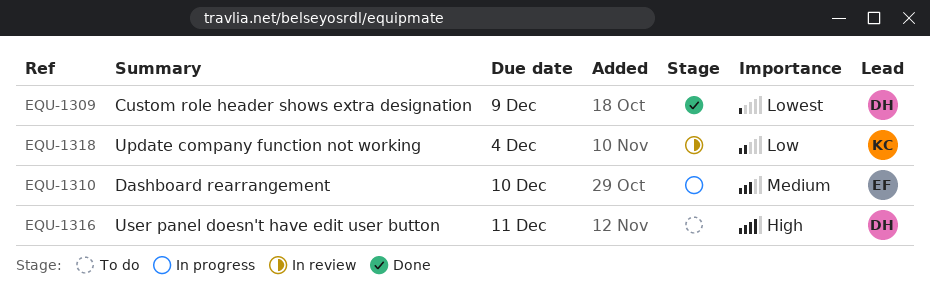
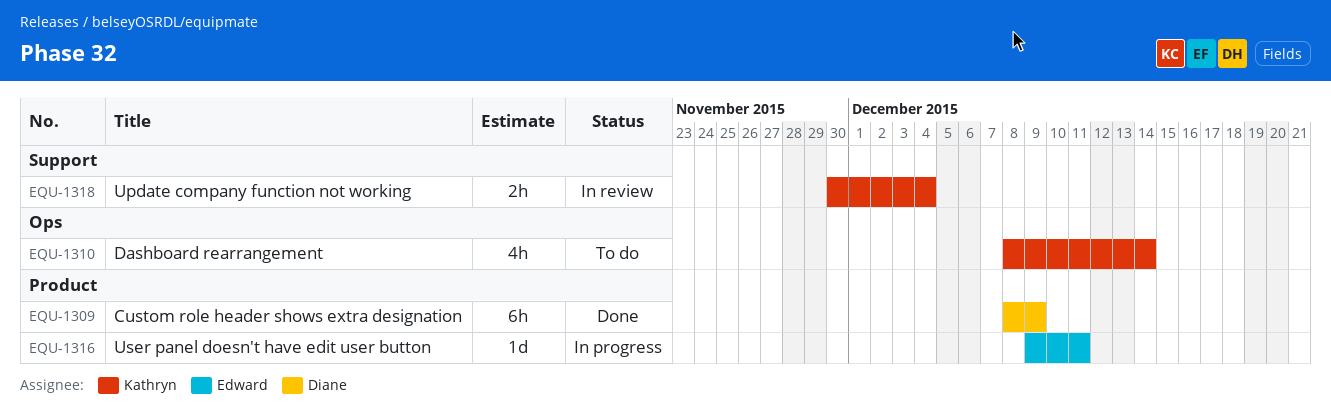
EQU-1310, status: In progress -> To do
EQU-1310, owner: Edward -> Kathryn
EQU-1310, due: Dec 10 -> Dec 14
EQU-1316, status: To do -> In progress
EQU-1316, owner: Diane -> Edward

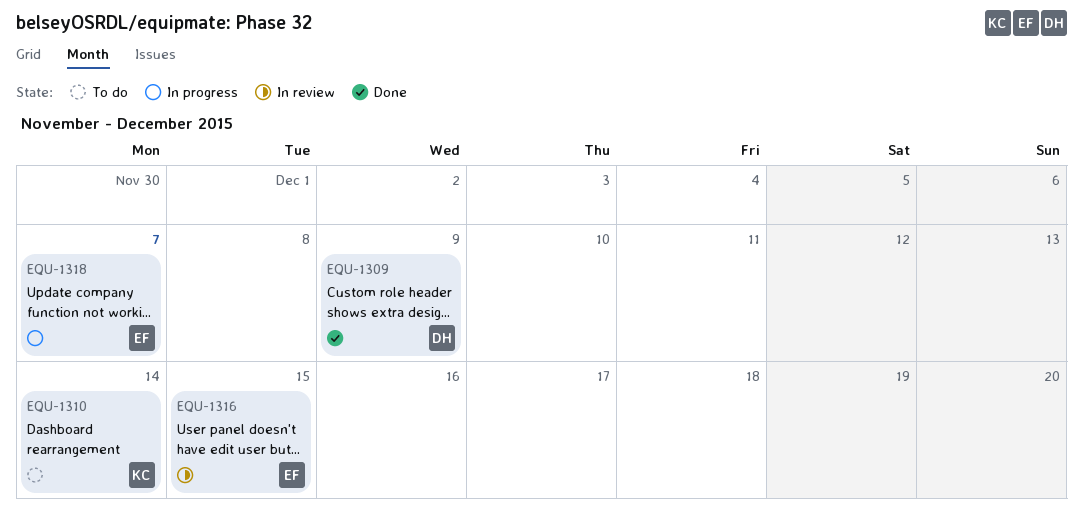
EQU-1316, status: In progress -> In review
EQU-1316, due: Dec 11 -> Dec 15
EQU-1318, status: In review -> In progress
EQU-1318, owner: Kathryn -> Edward
EQU-1318, due: Dec 4 -> Dec 7

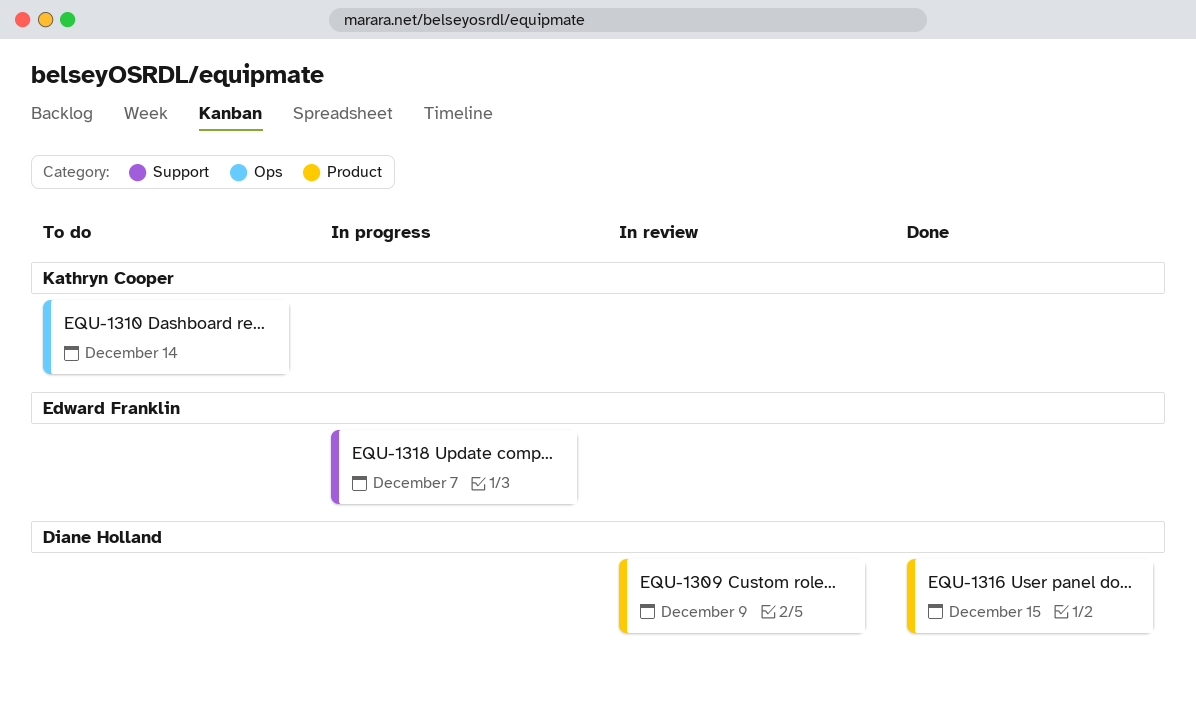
EQU-1309, status: Done -> In review
EQU-1316, status: In review -> Done
EQU-1316, owner: Edward Franklin -> Diane Holland

